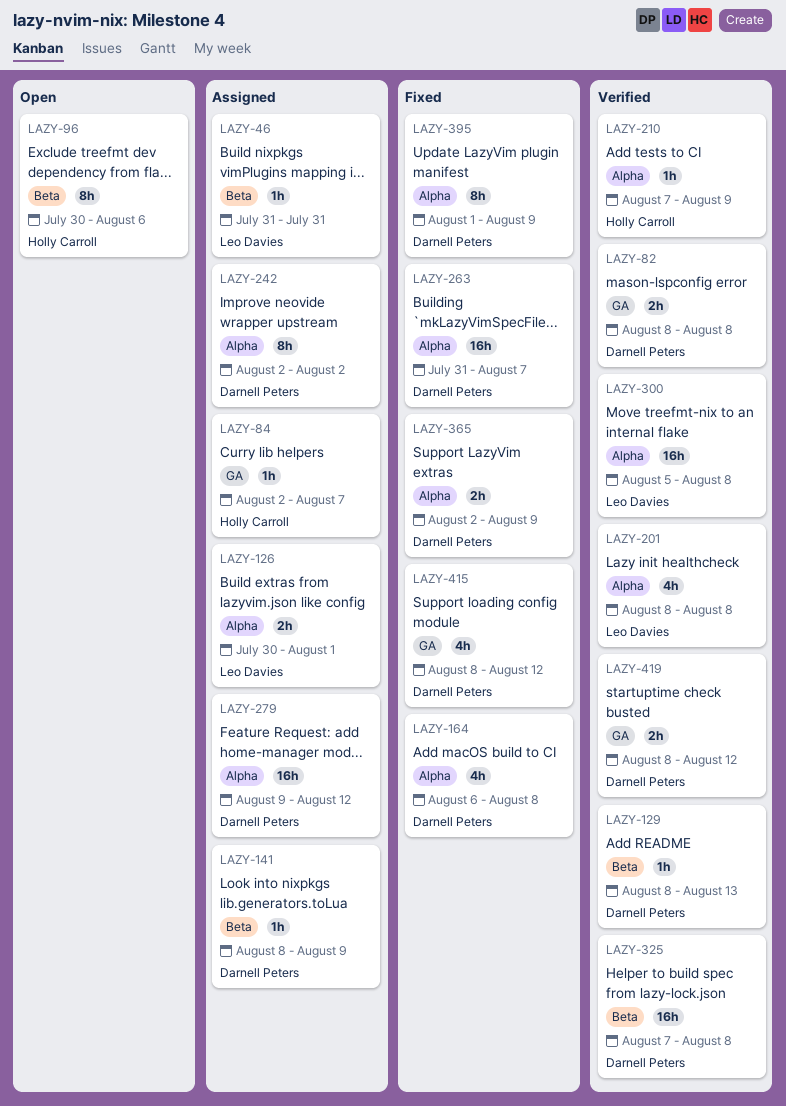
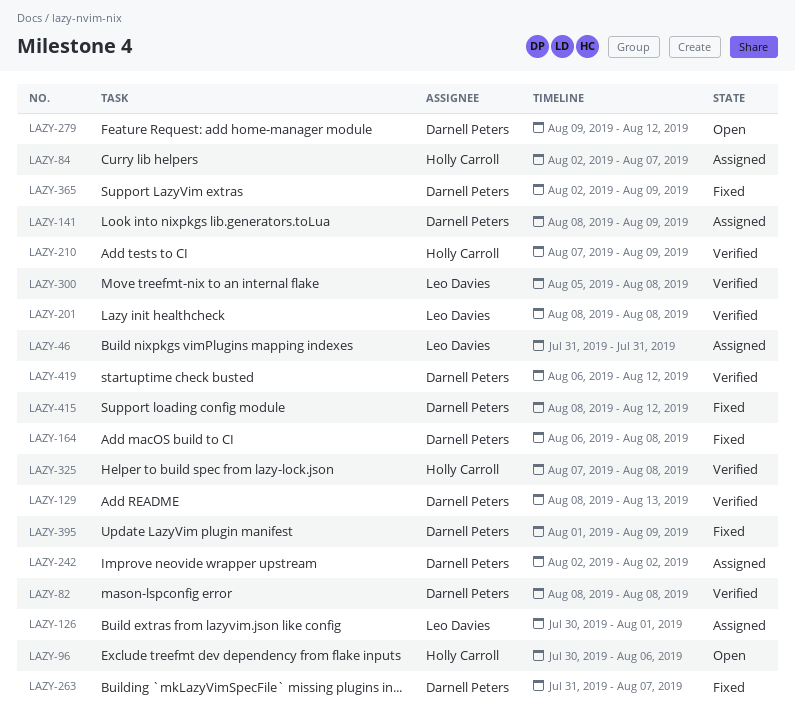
LAZY-279, status: Assigned -> Open
LAZY-325, owner: Darnell Peters -> Holly Carroll
LAZY-419, start: Aug 8 -> Aug 6

